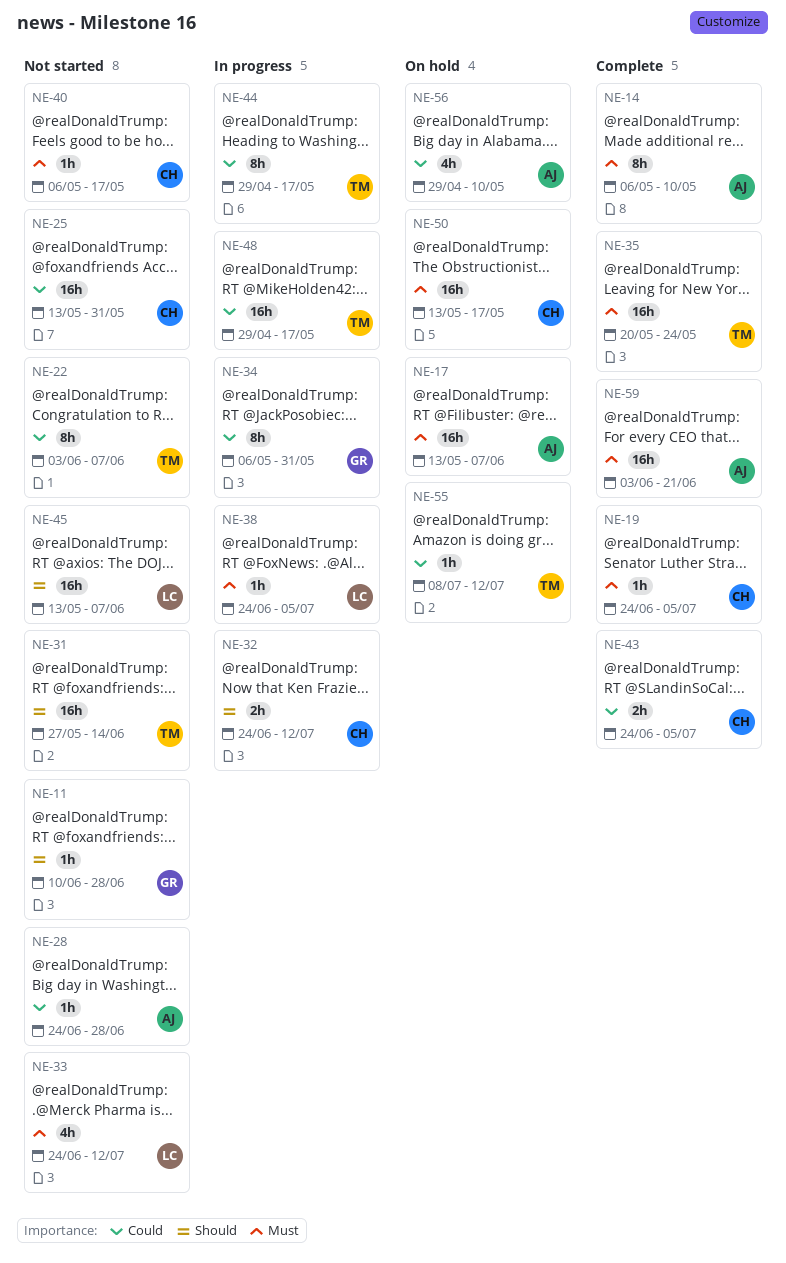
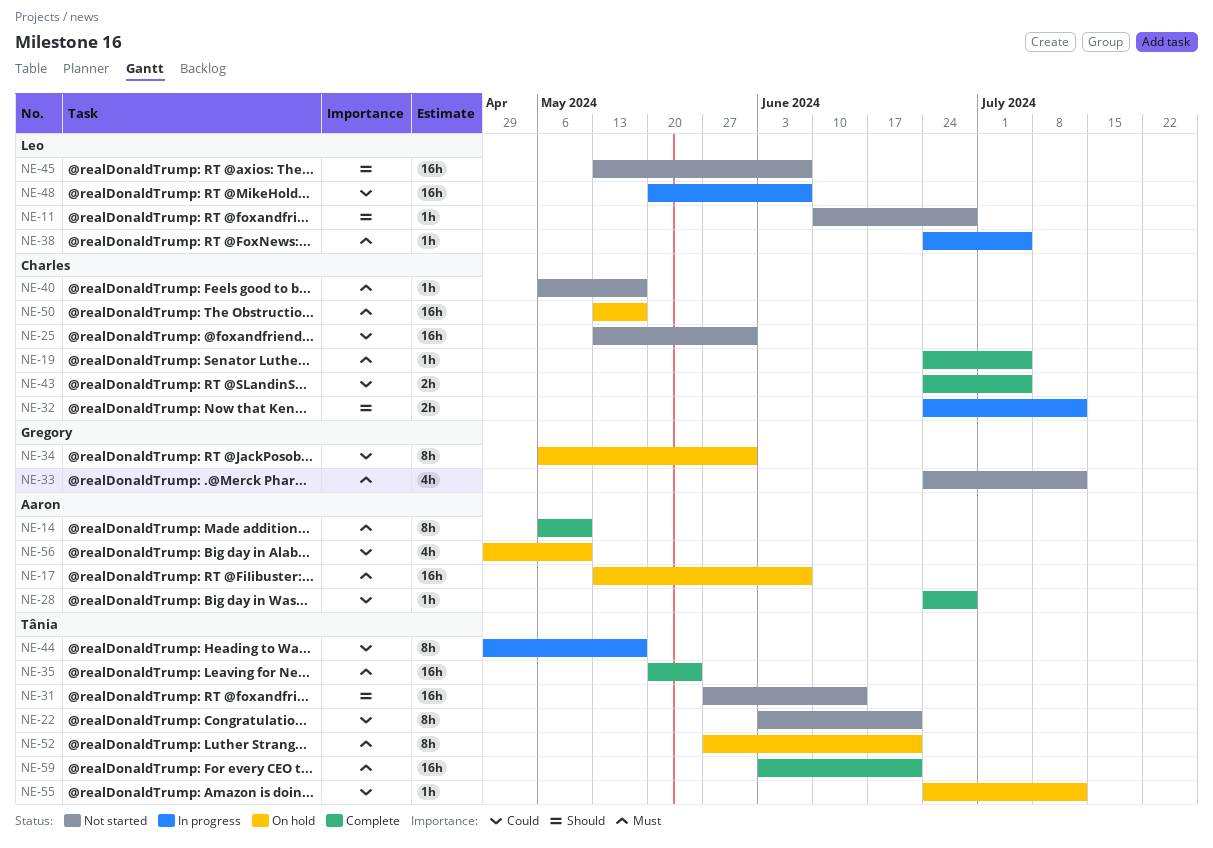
NE-11, owner: Gregory -> Leo
NE-22, due: Jun 7 -> Jun 21
NE-28, status: Not started -> Complete
NE-33, owner: Leo -> Gregory
NE-34, status: In progress -> On hold
NE-48, owner: Tânia -> Leo
NE-48, start: Apr 29 -> May 20
NE-48, due: May 17 -> Jun 7
NE-52: none -> present
NE-55, start: Jul 8 -> Jun 24
NE-59, owner: Aaron -> Tânia

